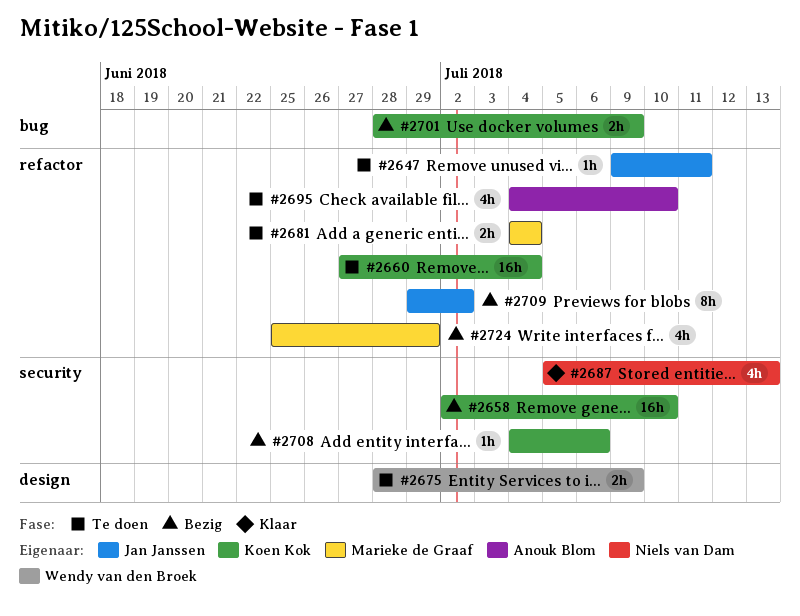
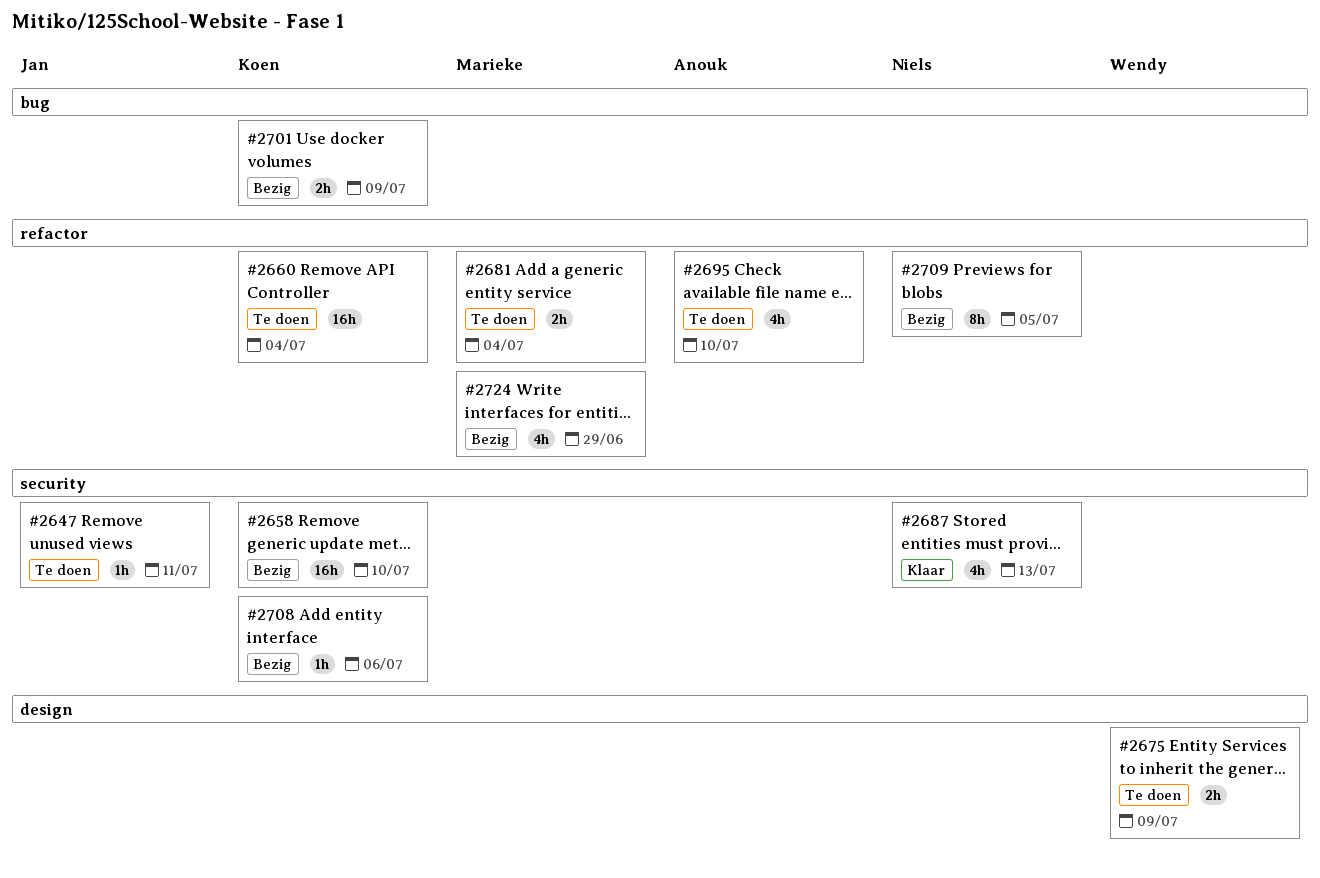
#2647, label: refactor -> security
#2709, owner: Jan Janssen -> Niels van Dam
#2709, due: Jul 2 -> Jul 5

